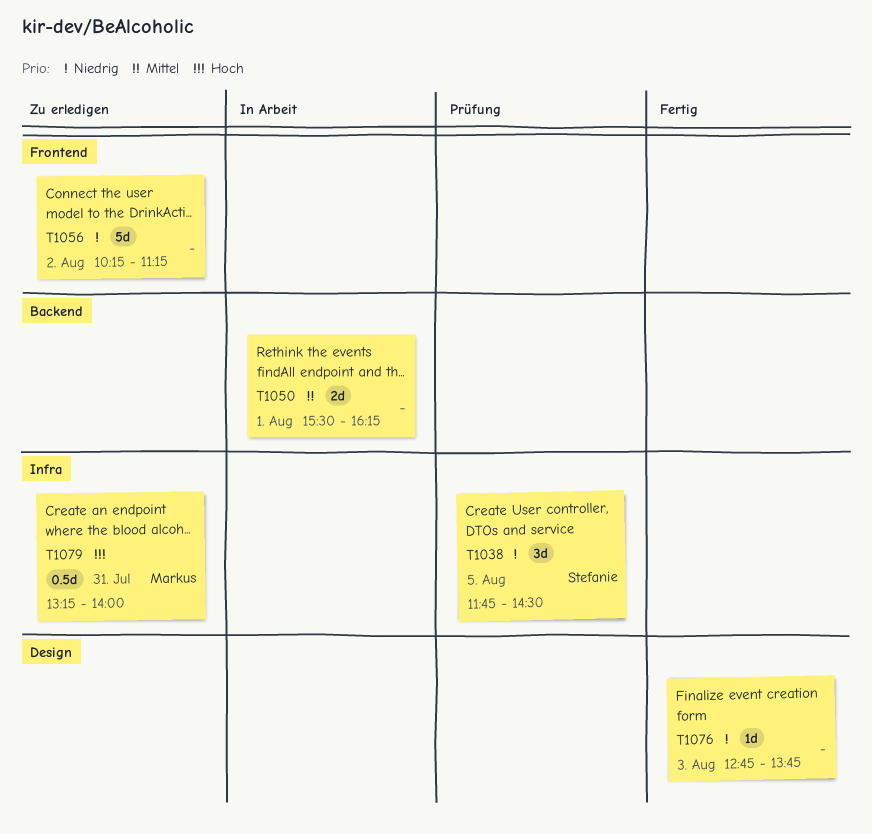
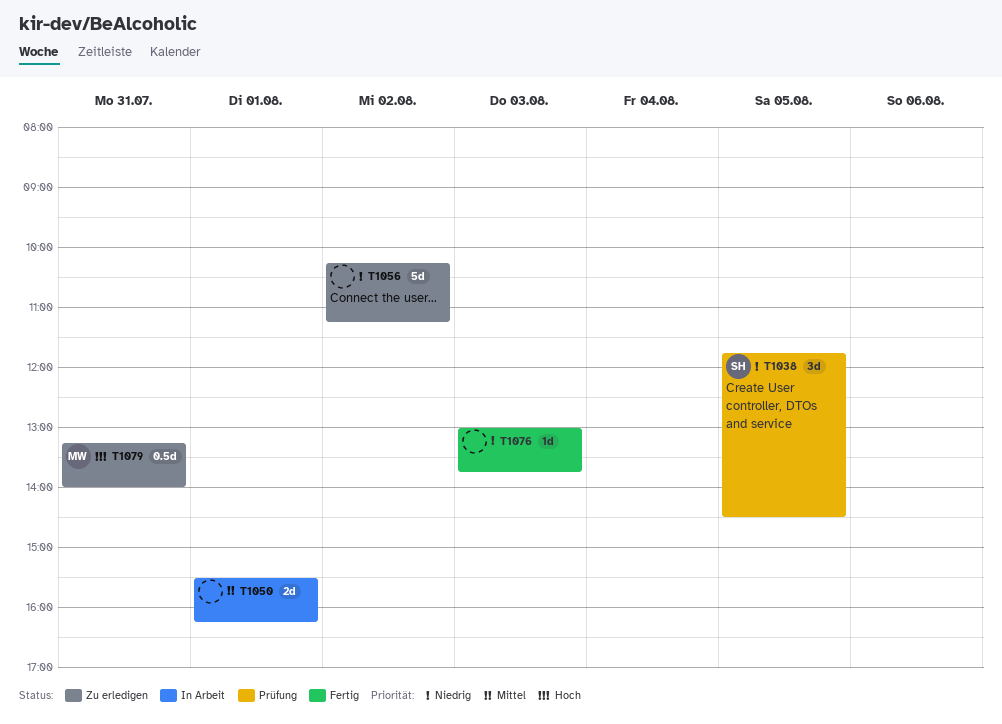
T1076, begins: 12:45 -> 13:00

